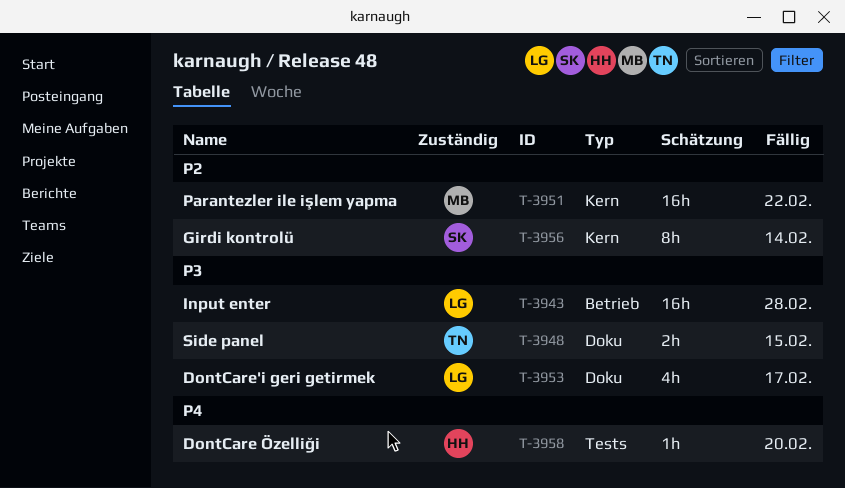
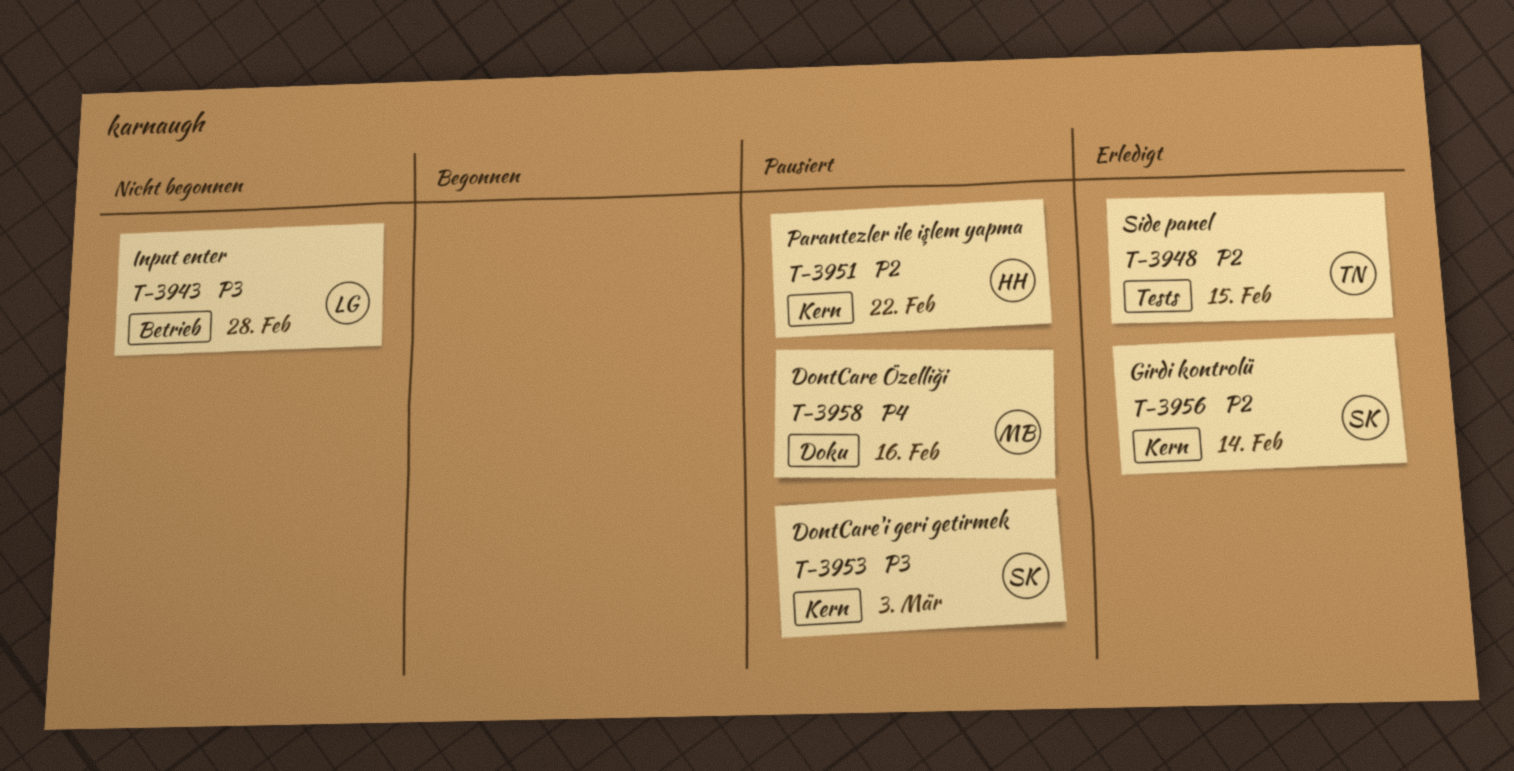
T-3948, priority: P3 -> P2
T-3948, label: Doku -> Tests
T-3951, owner: MB -> HH
T-3953, owner: LG -> SK
T-3953, label: Doku -> Kern
T-3953, due: Feb 17 -> Mar 3
T-3958, owner: HH -> MB
T-3958, label: Tests -> Doku
T-3958, due: Feb 20 -> Feb 16

